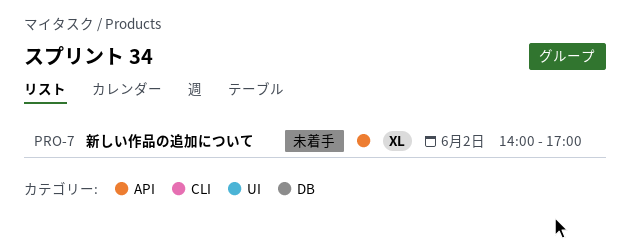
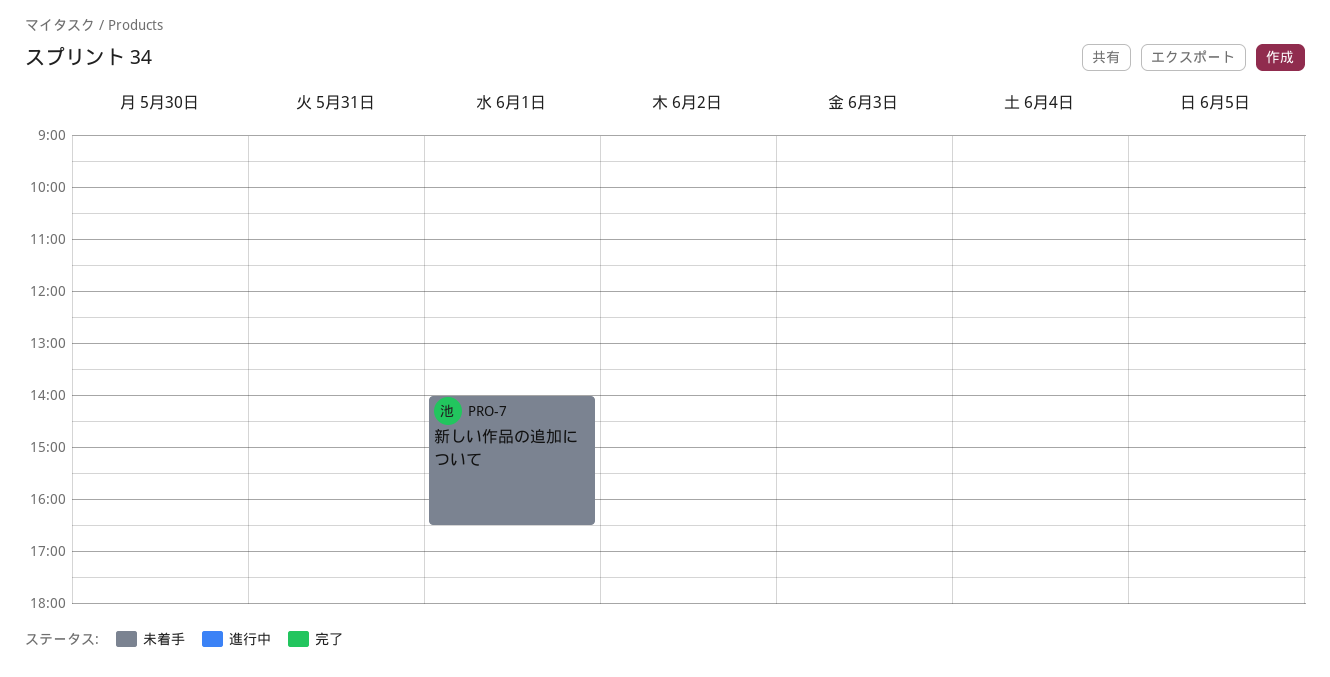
PRO-7, day: Jun 2 -> Jun 1
PRO-7, ends: 17:00 -> 16:30

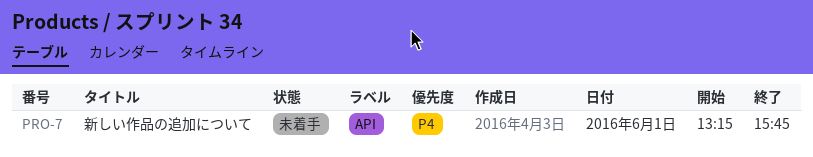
PRO-7, begins: 14:00 -> 13:15
PRO-7, ends: 16:30 -> 15:45

